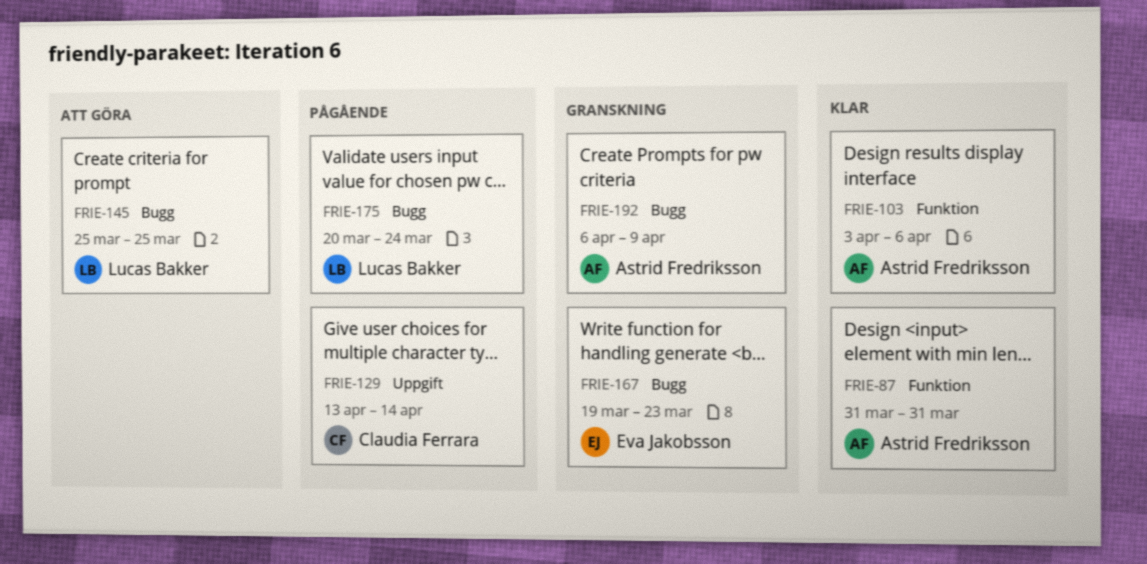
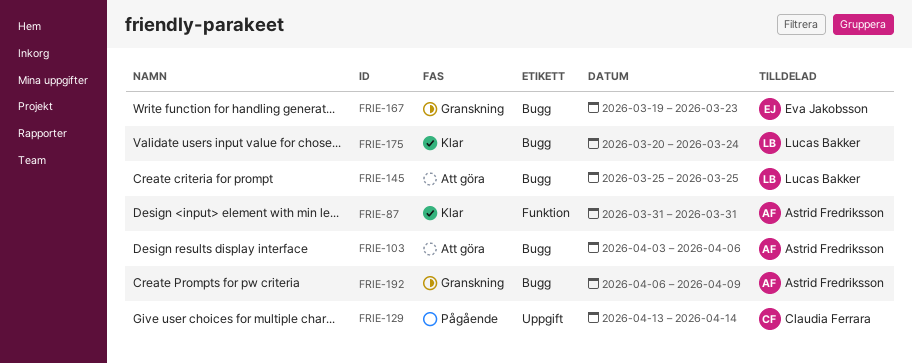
FRIE-103, status: Klar -> Att göra
FRIE-103, label: Funktion -> Bugg
FRIE-175, status: Pågående -> Klar

